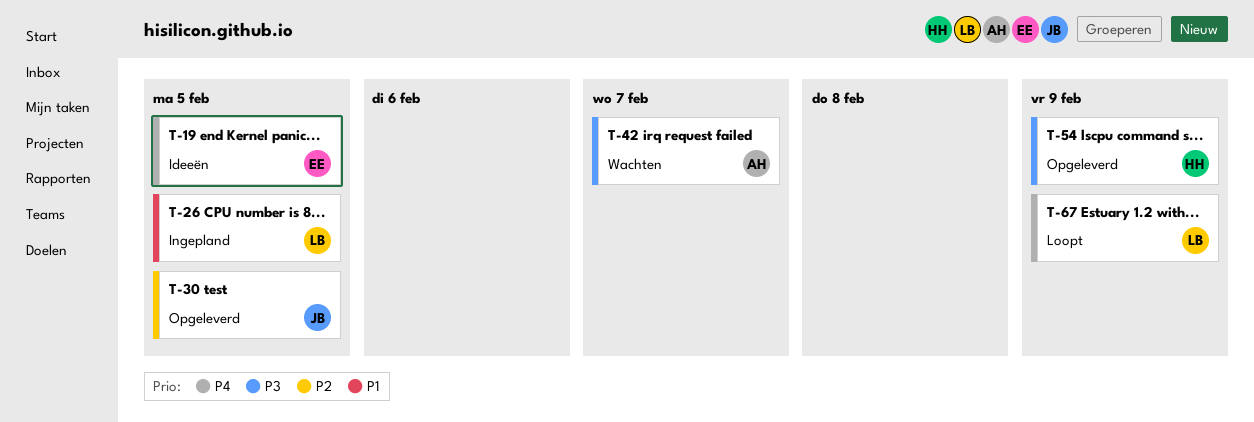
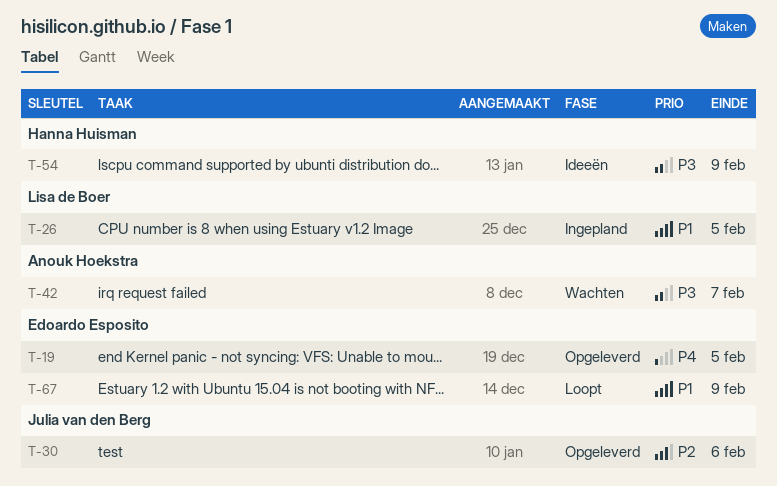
T-19, status: Ideeën -> Opgeleverd
T-30, due: Feb 5 -> Feb 6
T-54, status: Opgeleverd -> Ideeën
T-67, owner: Lisa de Boer -> Edoardo Esposito
T-67, priority: P4 -> P1

